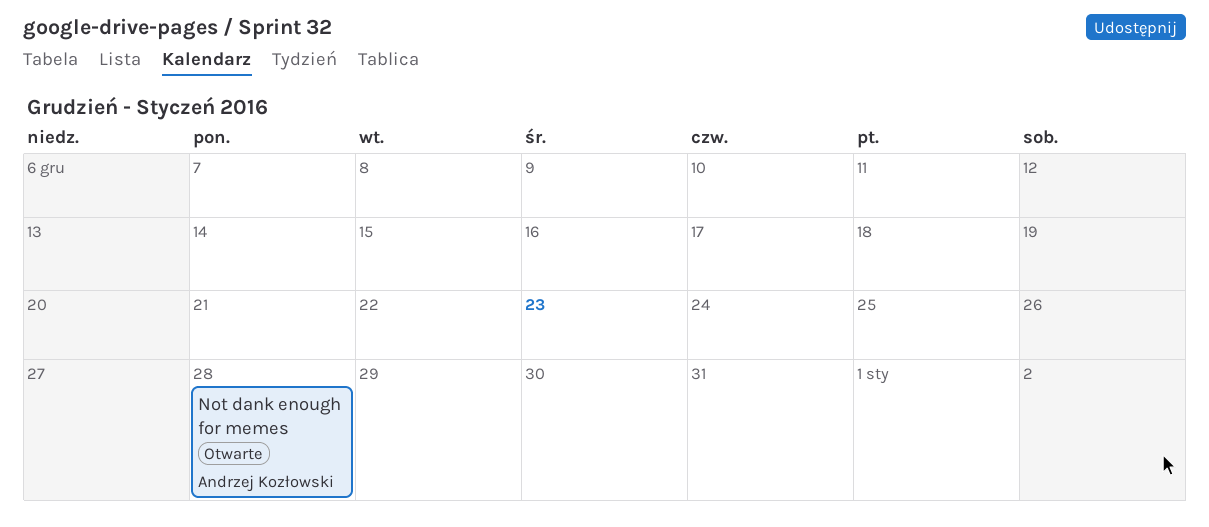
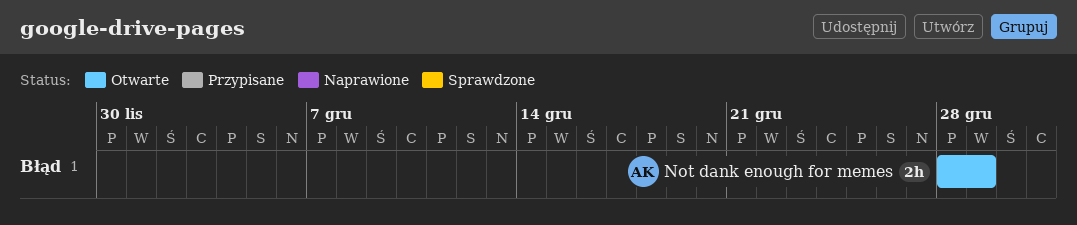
Not dank enough for memes, due: Dec 28 -> Dec 29

